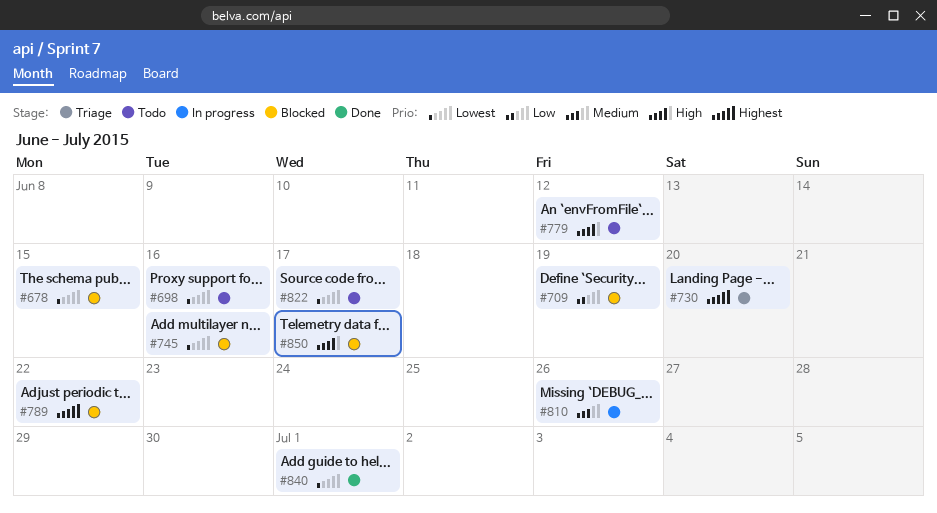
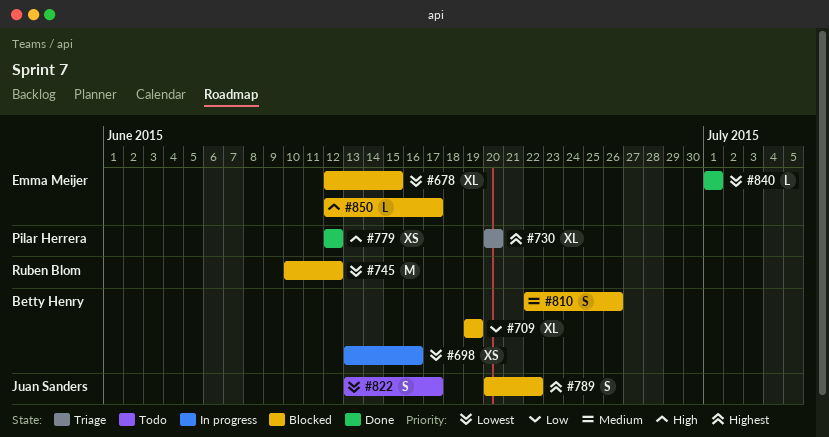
#698, status: Todo -> In progress
#745, due: Jun 16 -> Jun 12
#779, status: Todo -> Done
#810, status: In progress -> Blocked

